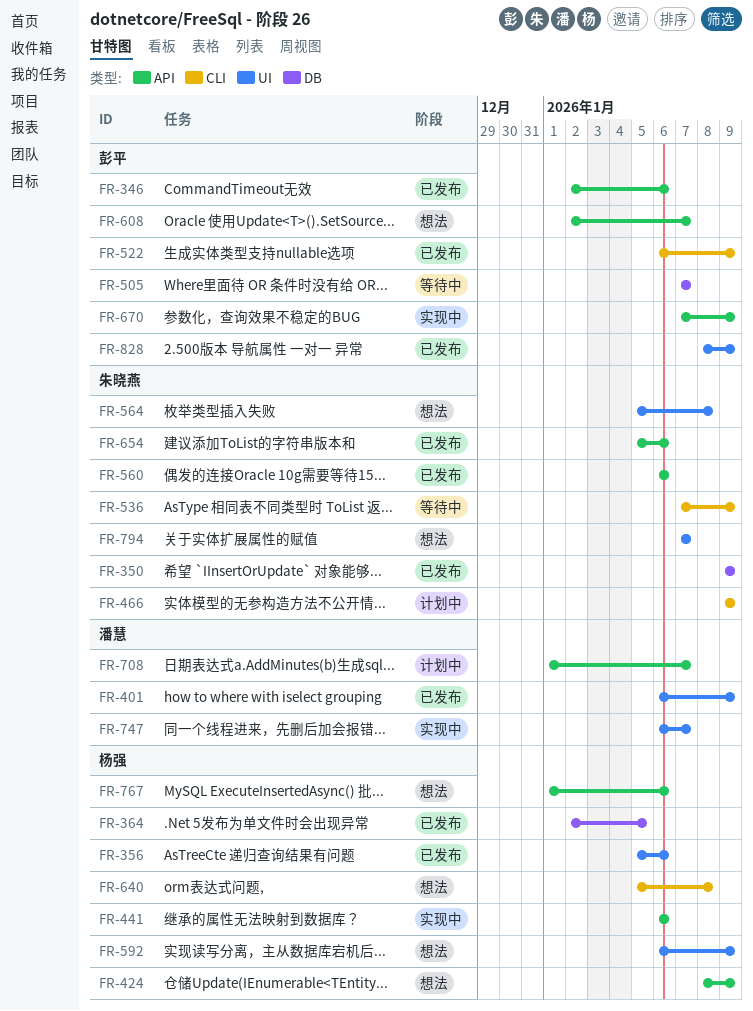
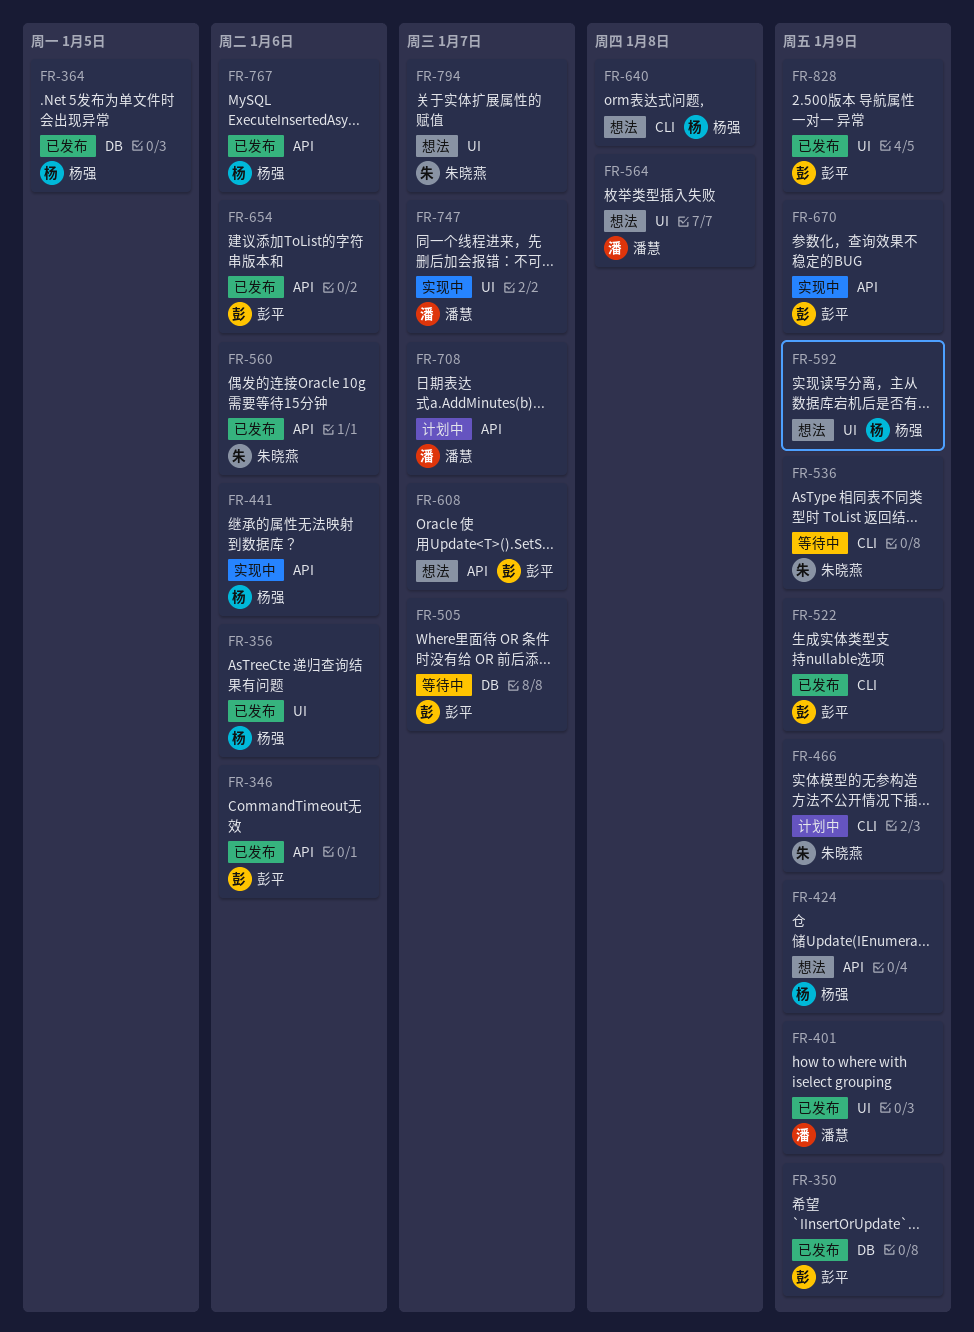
FR-350, owner: 朱晓燕 -> 彭平
FR-564, owner: 朱晓燕 -> 潘慧
FR-654, owner: 朱晓燕 -> 彭平
FR-767, status: 想法 -> 已发布

